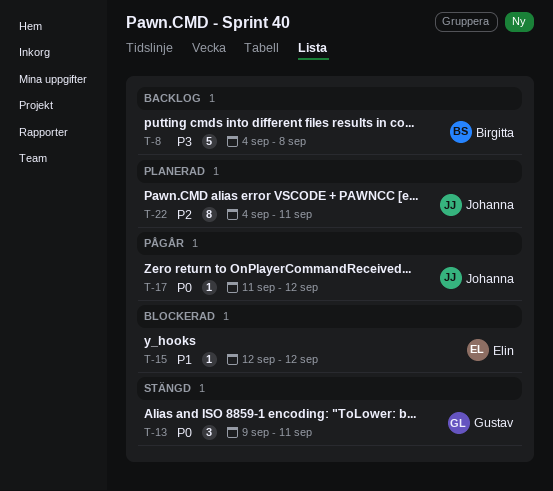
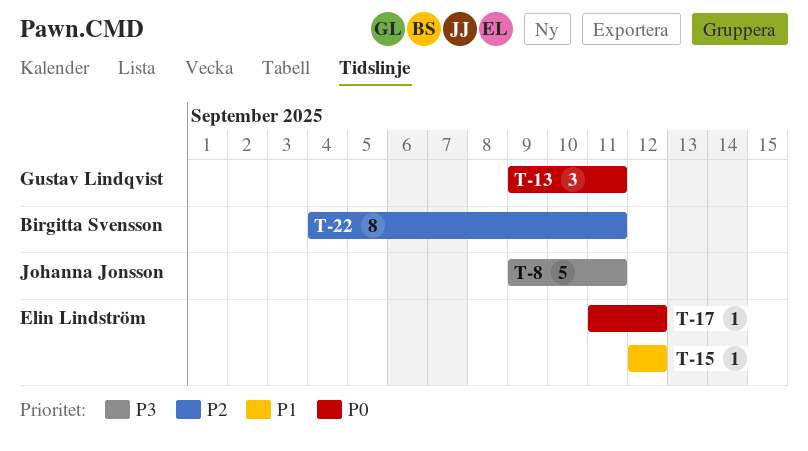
T-8, owner: Birgitta Svensson -> Johanna Jonsson
T-8, start: Sep 4 -> Sep 9
T-8, due: Sep 8 -> Sep 11
T-17, owner: Johanna Jonsson -> Elin Lindström
T-22, owner: Johanna Jonsson -> Birgitta Svensson

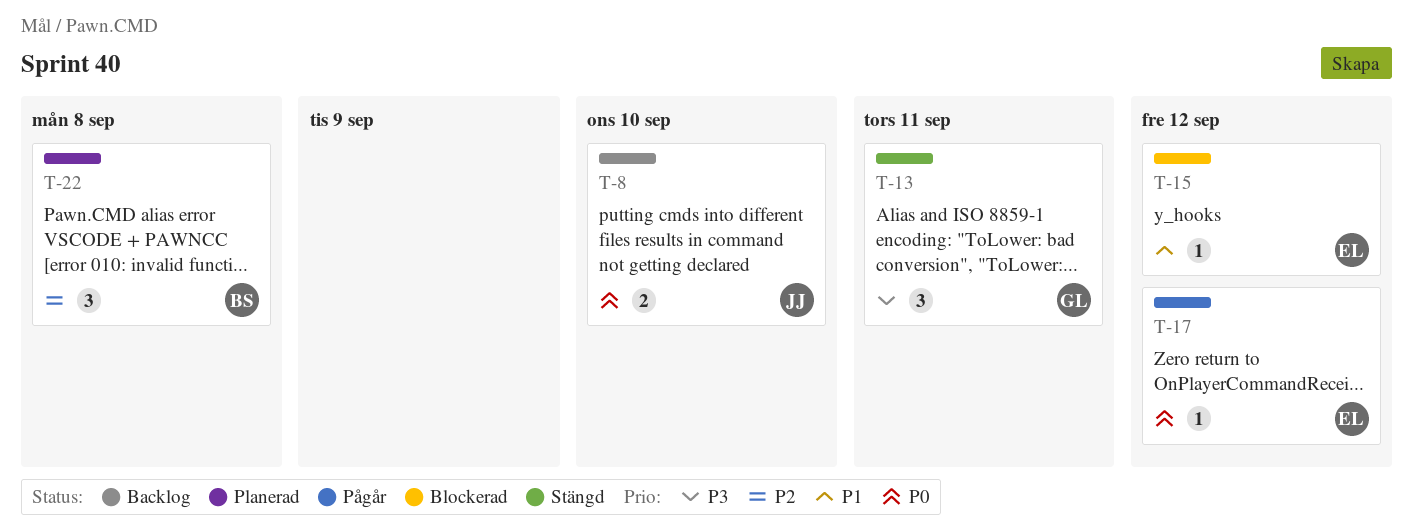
T-8, priority: P3 -> P0
T-8, estimate: 5 -> 2
T-8, due: Sep 11 -> Sep 10
T-13, priority: P0 -> P3
T-22, estimate: 8 -> 3
T-22, due: Sep 11 -> Sep 8

